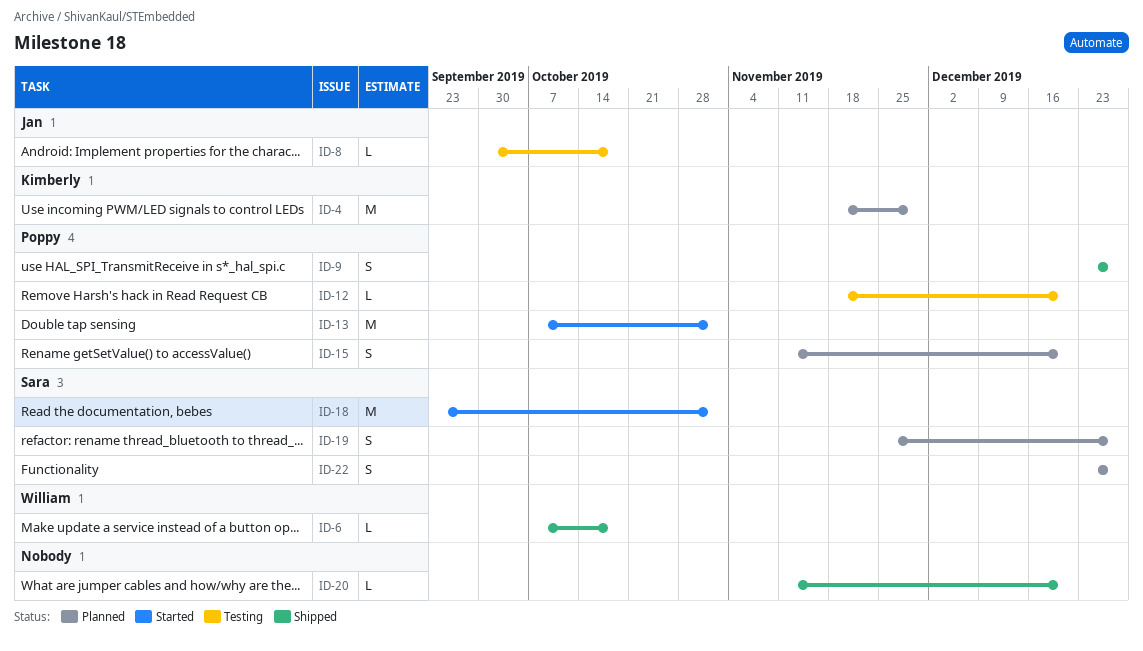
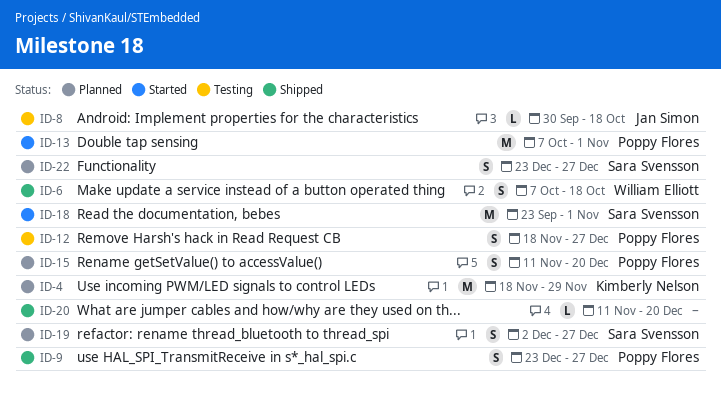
ID-6, estimate: L -> S
ID-12, estimate: L -> S
ID-12, due: Dec 20 -> Dec 27
ID-19, start: Nov 25 -> Dec 2

